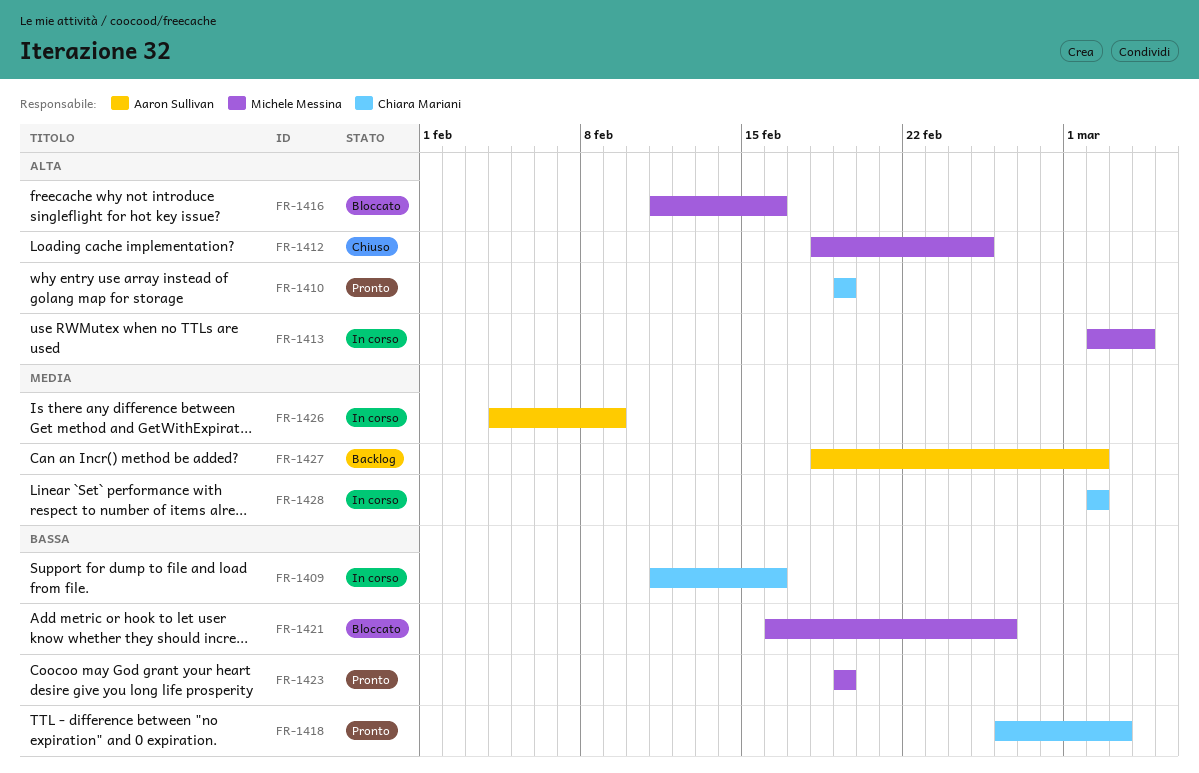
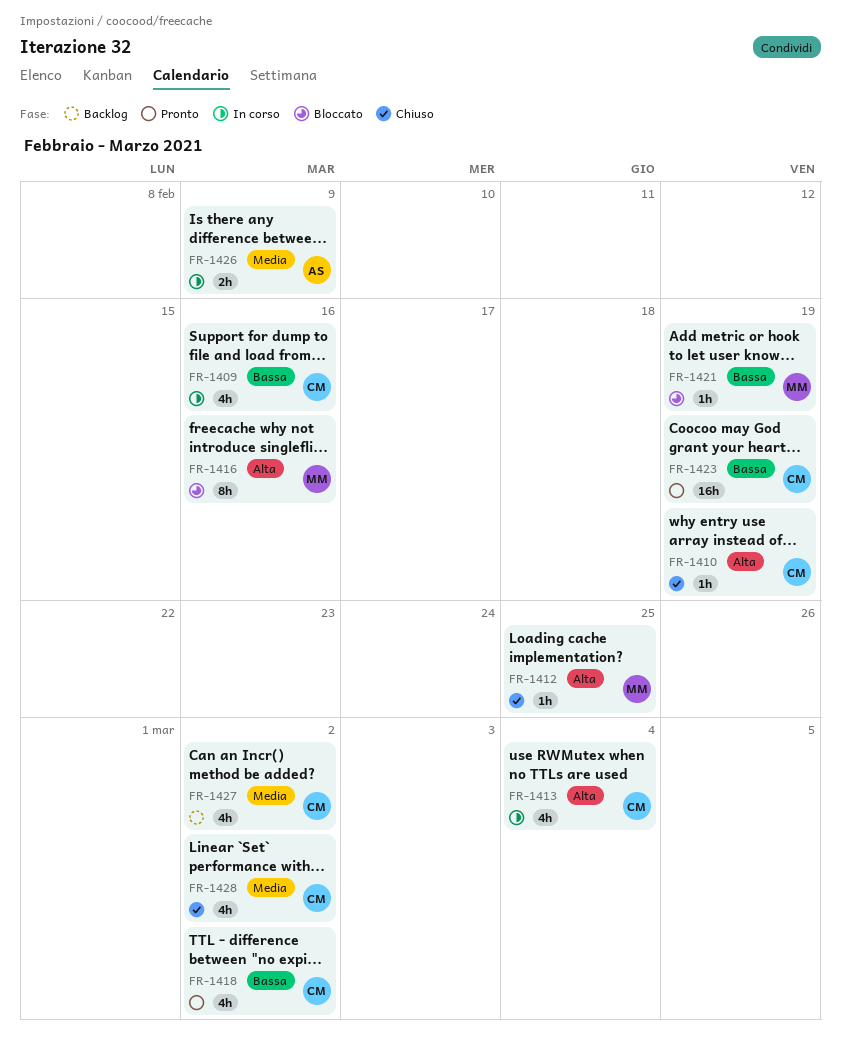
FR-1410, status: Pronto -> Chiuso
FR-1413, owner: Michele Messina -> Chiara Mariani
FR-1418, due: Mar 3 -> Mar 2
FR-1421, due: Feb 26 -> Feb 19
FR-1423, owner: Michele Messina -> Chiara Mariani
FR-1427, owner: Aaron Sullivan -> Chiara Mariani
FR-1428, status: In corso -> Chiuso

